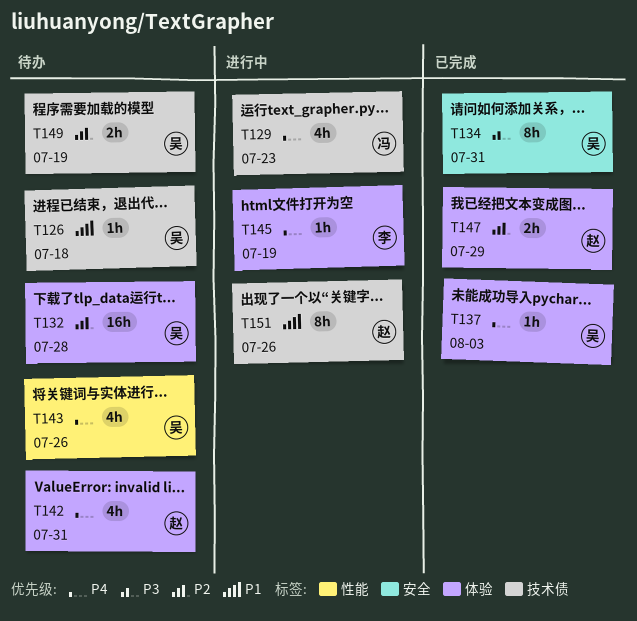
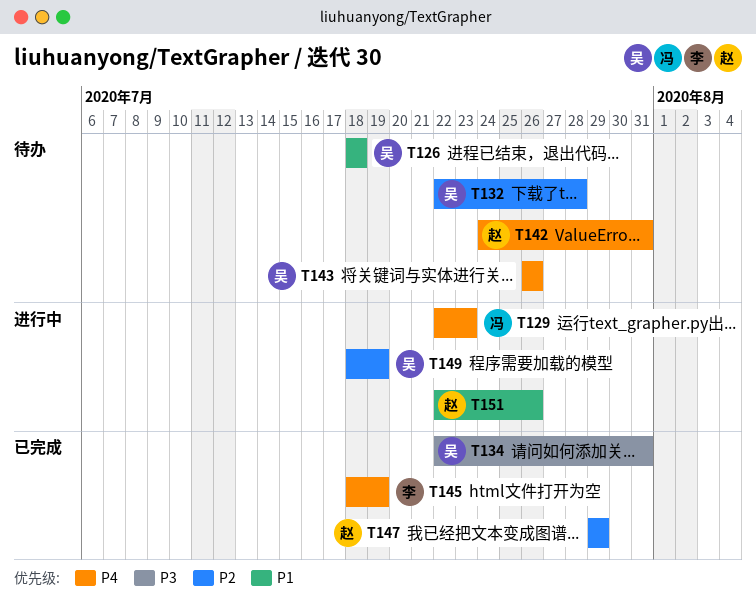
T137: present -> none
T145, status: 进行中 -> 已完成
T149, status: 待办 -> 进行中

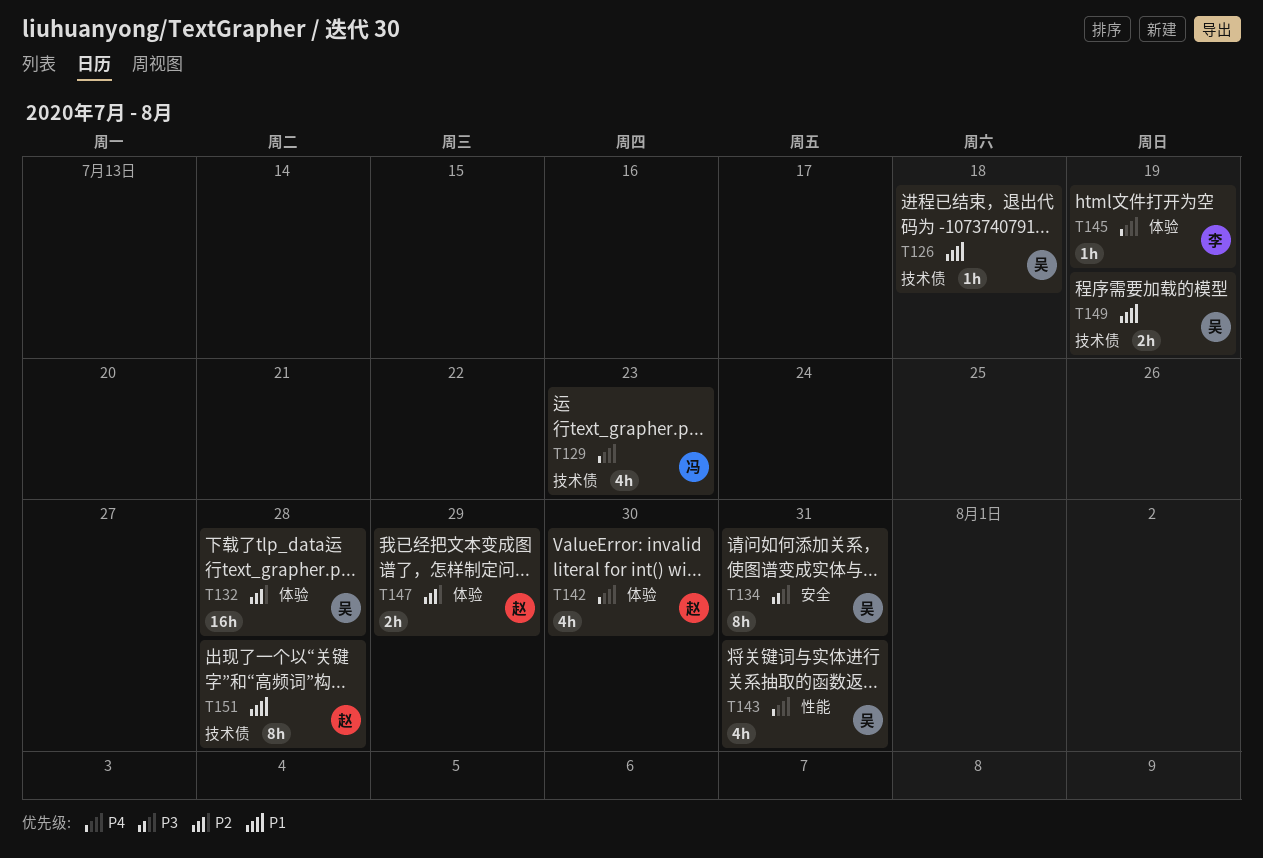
T142, due: Jul 31 -> Jul 30
T143, due: Jul 26 -> Jul 31
T149, priority: P2 -> P1
T151, due: Jul 26 -> Jul 28

